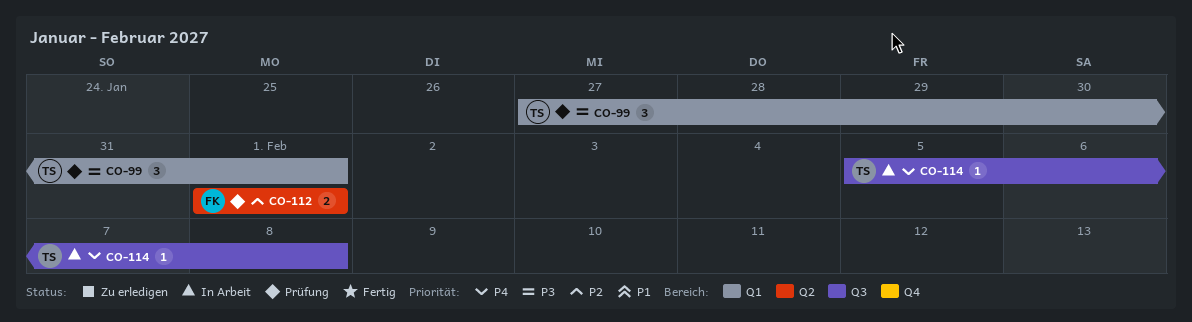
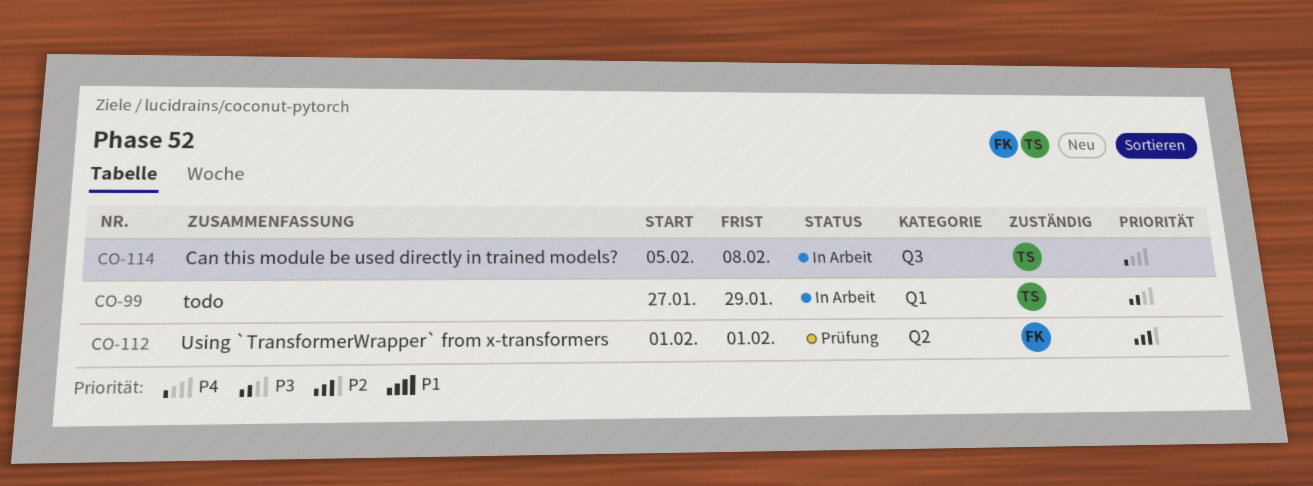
CO-99, status: Prüfung -> In Arbeit
CO-99, due: Feb 1 -> Jan 29

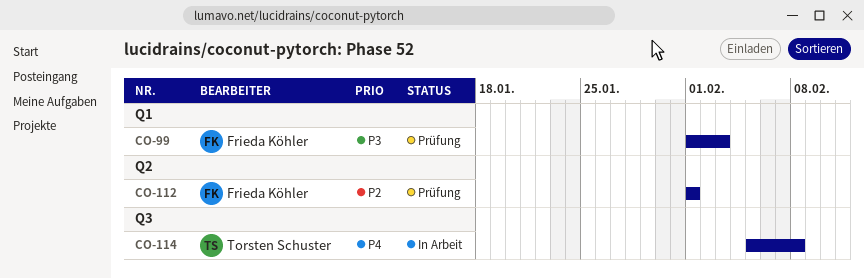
CO-99, status: In Arbeit -> Prüfung
CO-99, owner: Torsten Schuster -> Frieda Köhler
CO-99, start: Jan 27 -> Feb 1
CO-99, due: Jan 29 -> Feb 3

